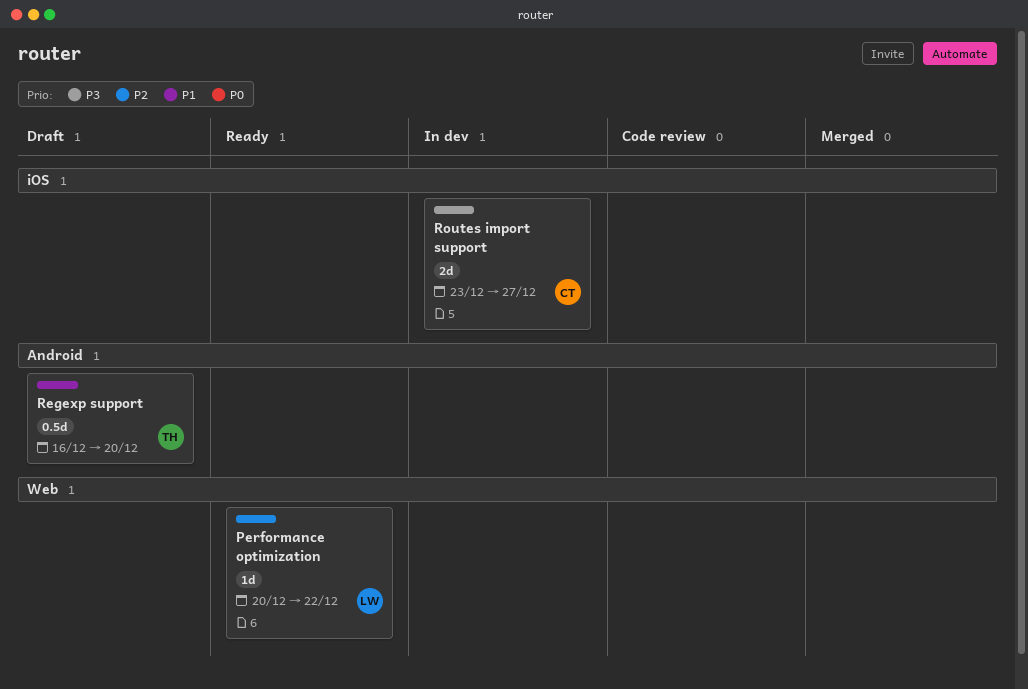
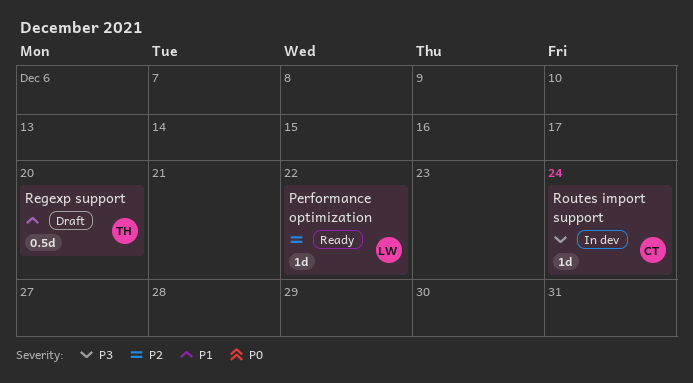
Routes import support, estimate: 2d -> 1d
Routes import support, due: Dec 27 -> Dec 24

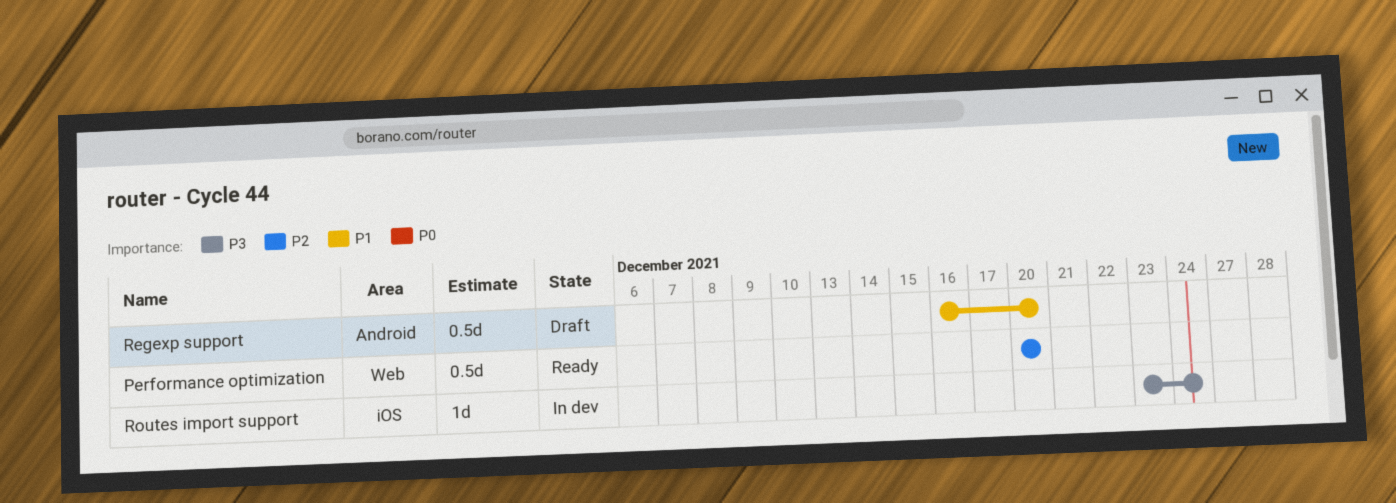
Performance optimization, estimate: 1d -> 0.5d
Performance optimization, due: Dec 22 -> Dec 20

